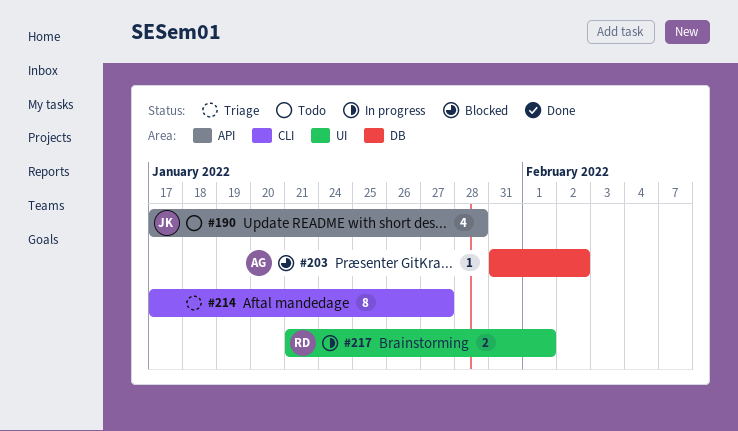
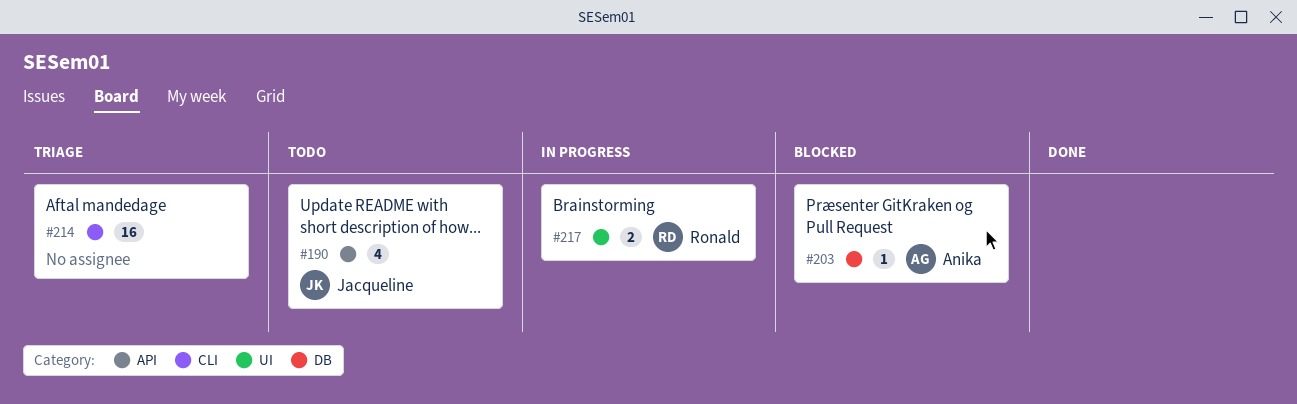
#214, estimate: 8 -> 16

